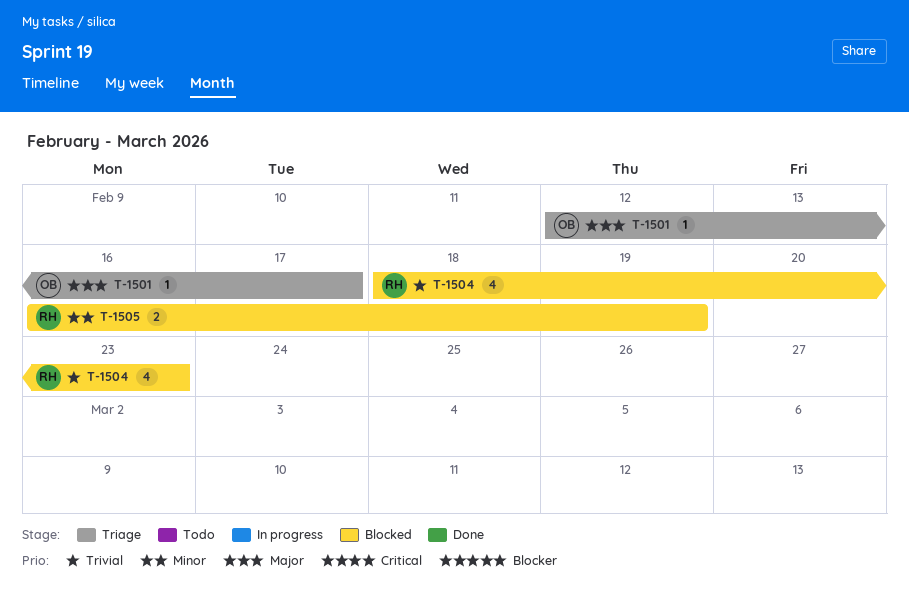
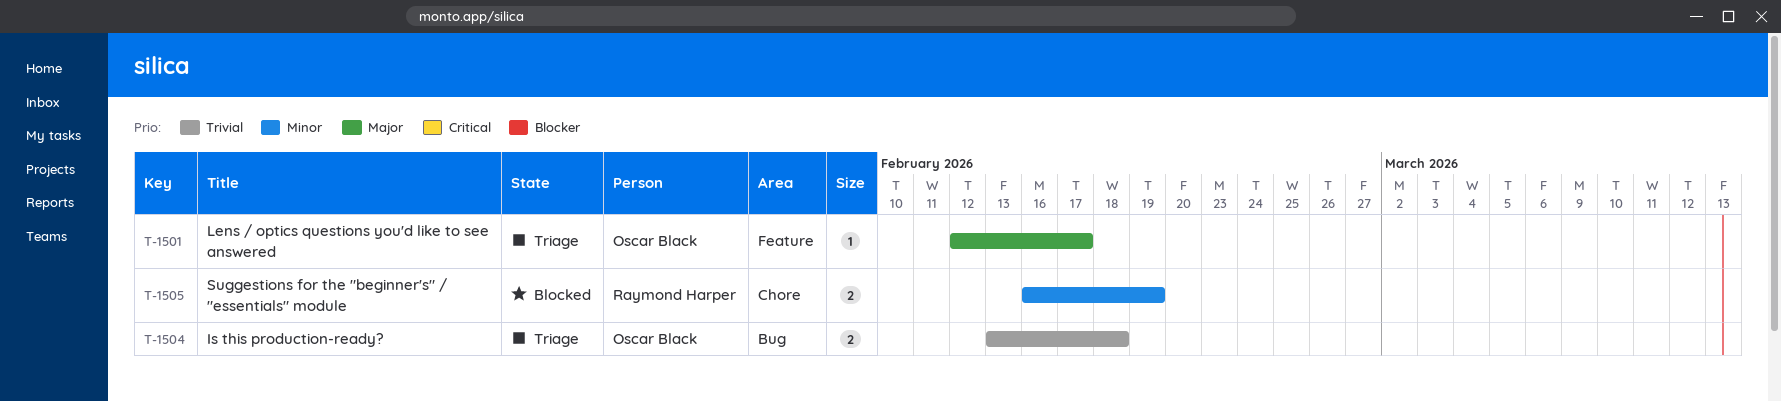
T-1504, status: Blocked -> Triage
T-1504, owner: Raymond Harper -> Oscar Black
T-1504, estimate: 4 -> 2
T-1504, start: Feb 18 -> Feb 13
T-1504, due: Feb 23 -> Feb 18

